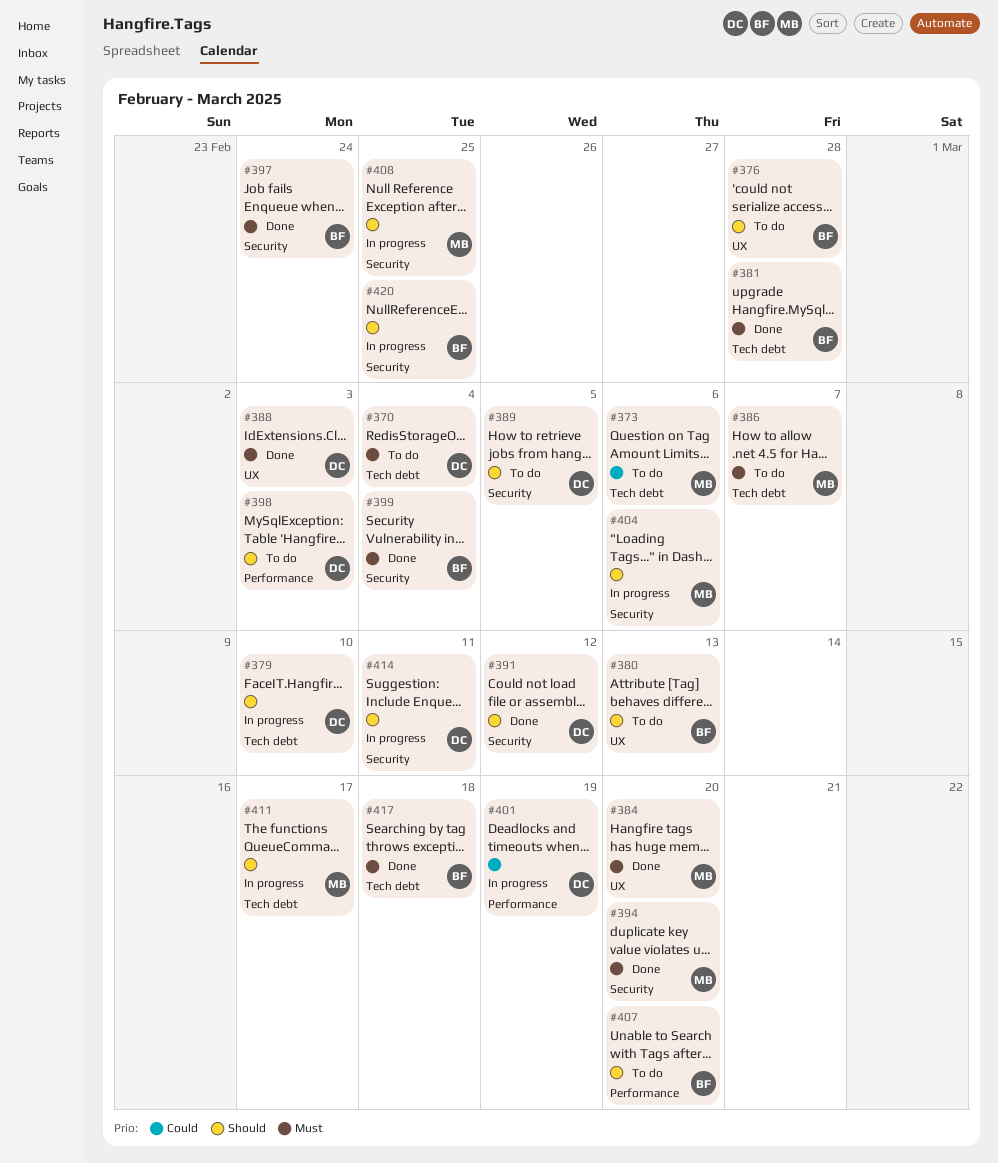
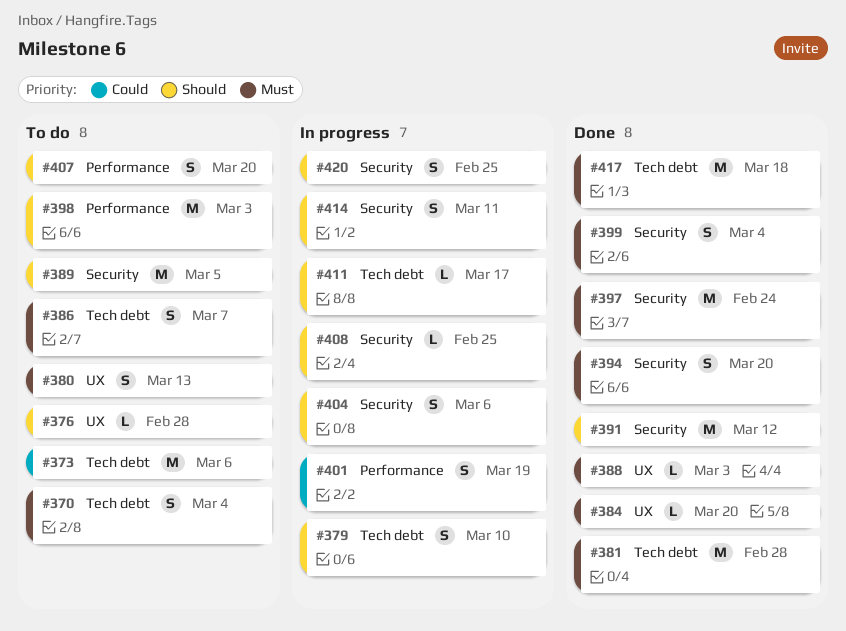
#380, priority: Should -> Must

